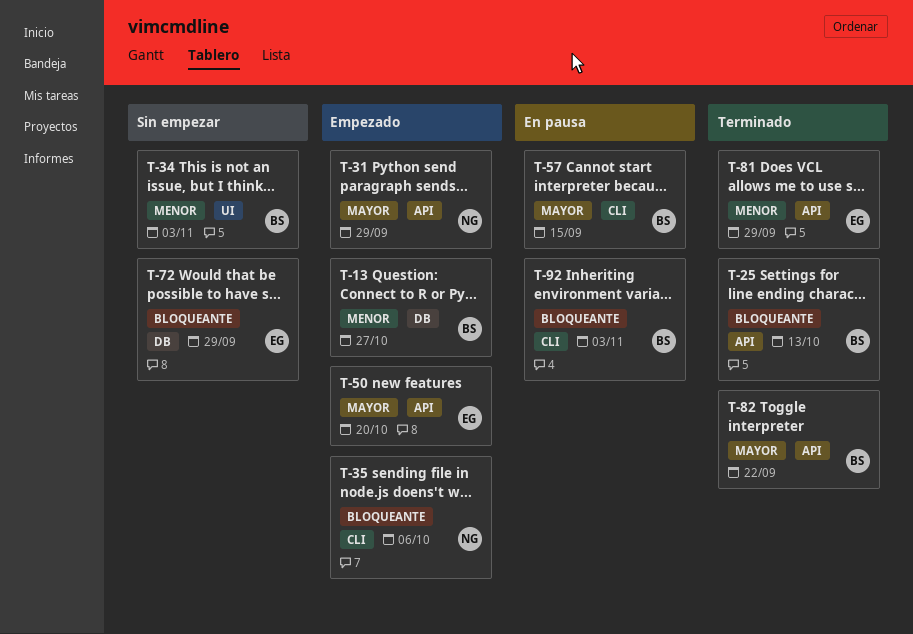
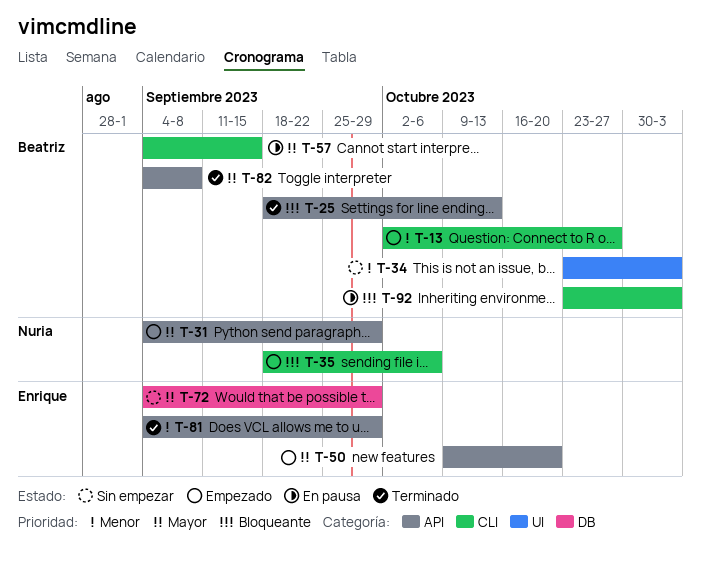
T-13, label: DB -> CLI
T-72, priority: Bloqueante -> Mayor
T-82, due: Sep 22 -> Sep 8

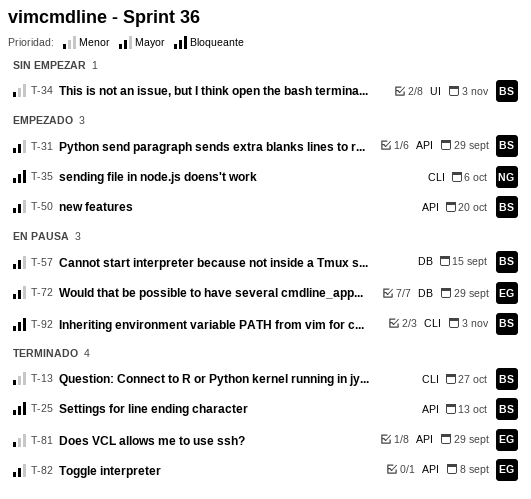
T-13, status: Empezado -> Terminado
T-31, owner: Nuria -> Beatriz
T-50, owner: Enrique -> Beatriz
T-57, label: CLI -> DB
T-72, status: Sin empezar -> En pausa
T-82, owner: Beatriz -> Enrique

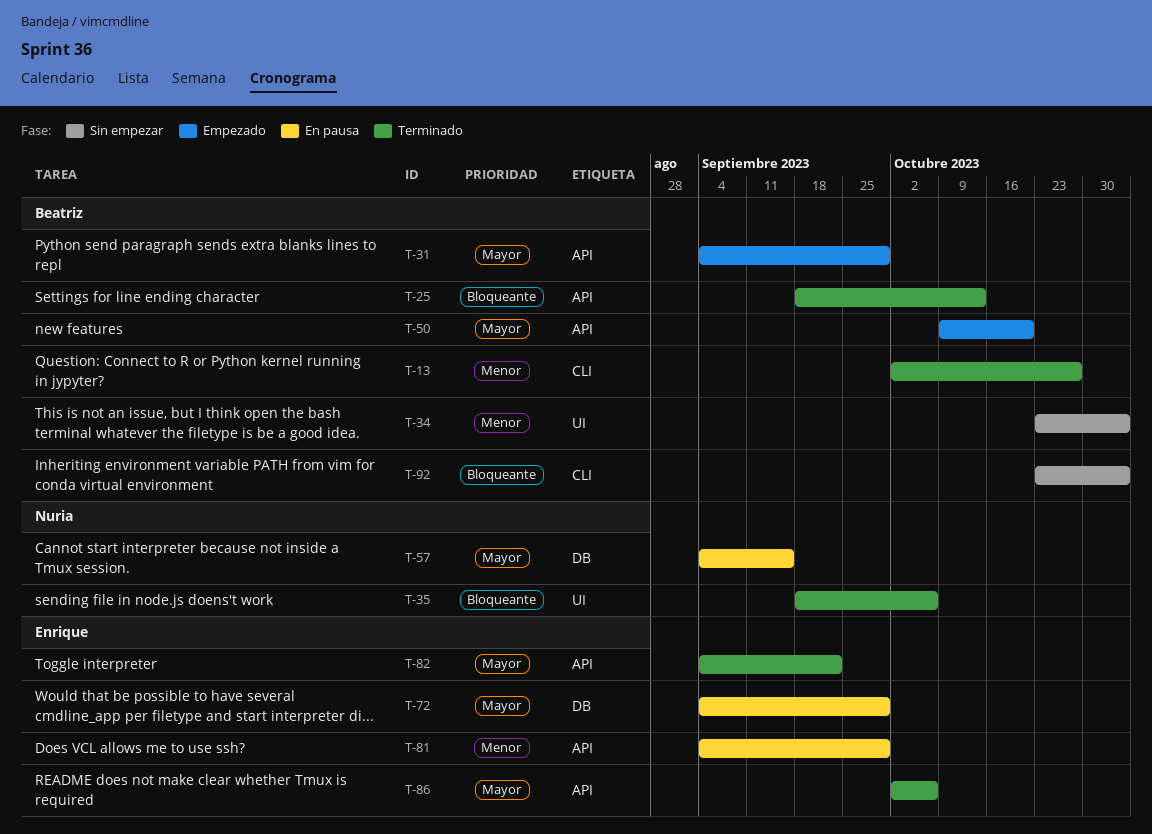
T-35, status: Empezado -> Terminado
T-35, label: CLI -> UI
T-57, owner: Beatriz -> Nuria
T-81, status: Terminado -> En pausa
T-82, due: Sep 8 -> Sep 22
T-86: none -> present
T-92, status: En pausa -> Sin empezar

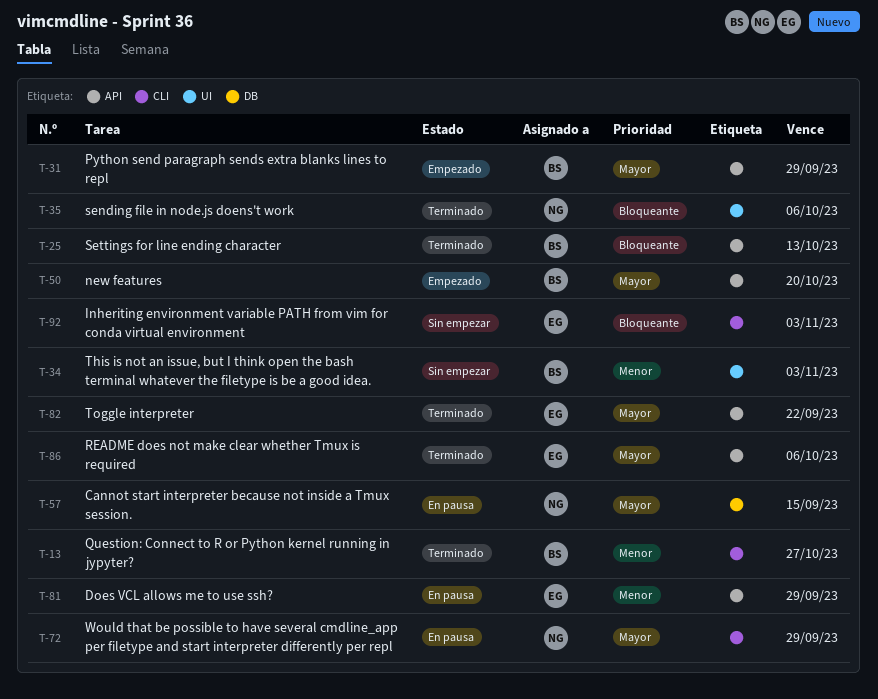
T-72, owner: Enrique -> Nuria
T-72, label: DB -> CLI
T-92, owner: Beatriz -> Enrique

